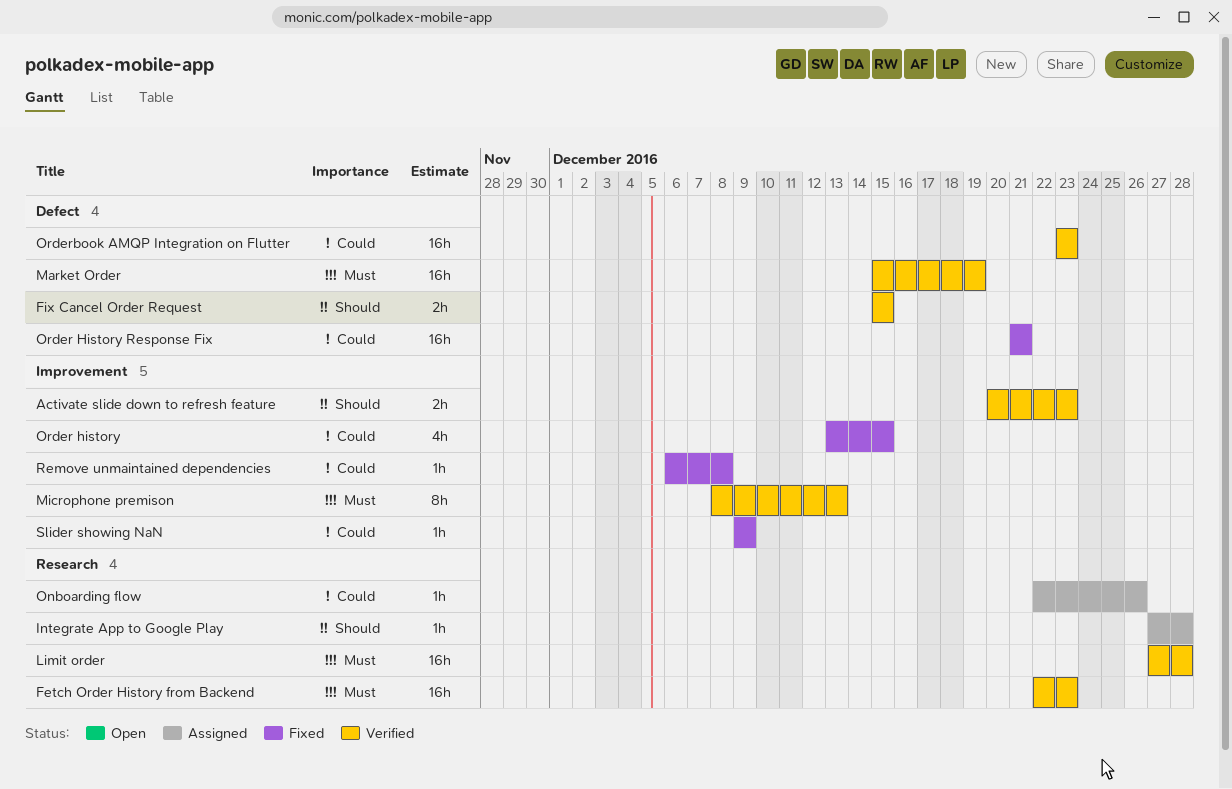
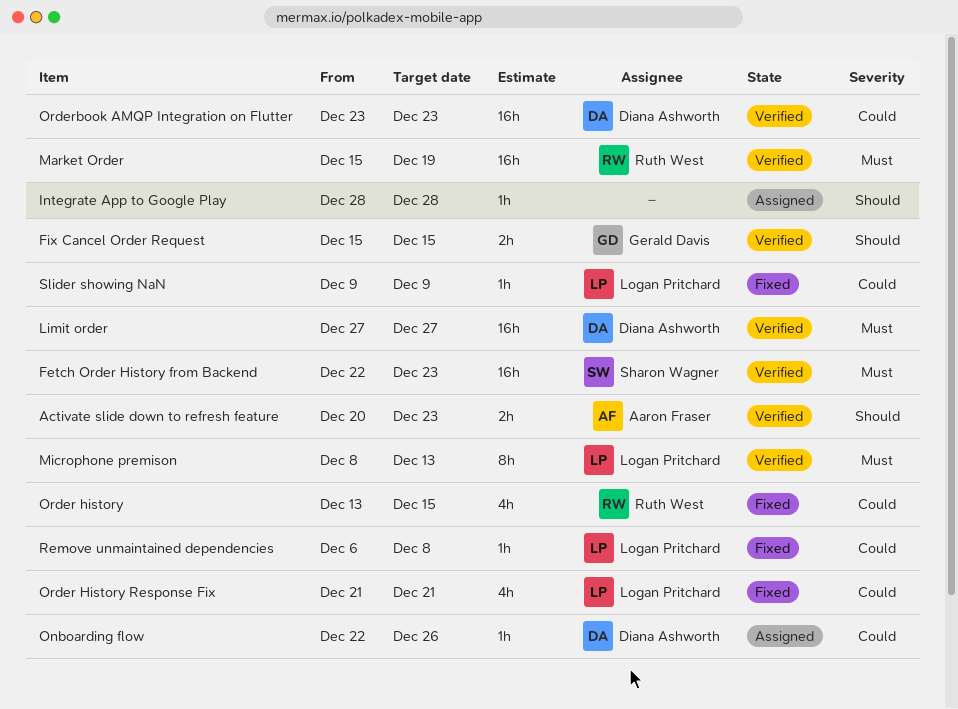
Integrate App to Google Play, start: Dec 27 -> Dec 28
Limit order, due: Dec 28 -> Dec 27
Order History Response Fix, estimate: 16h -> 4h

